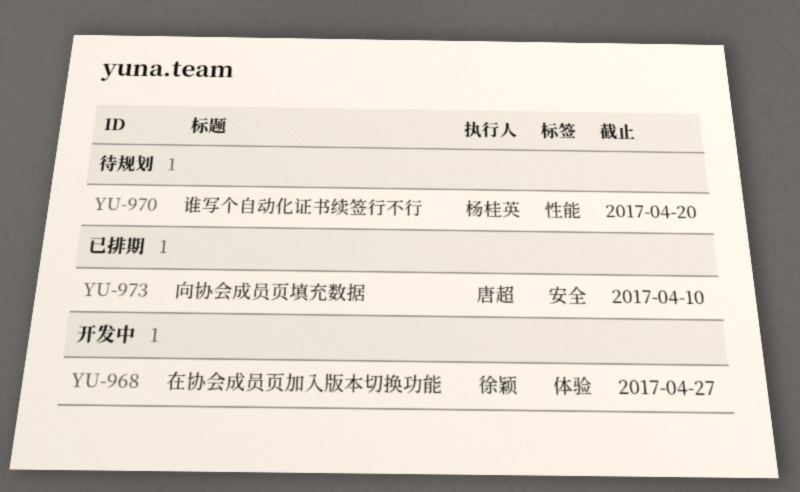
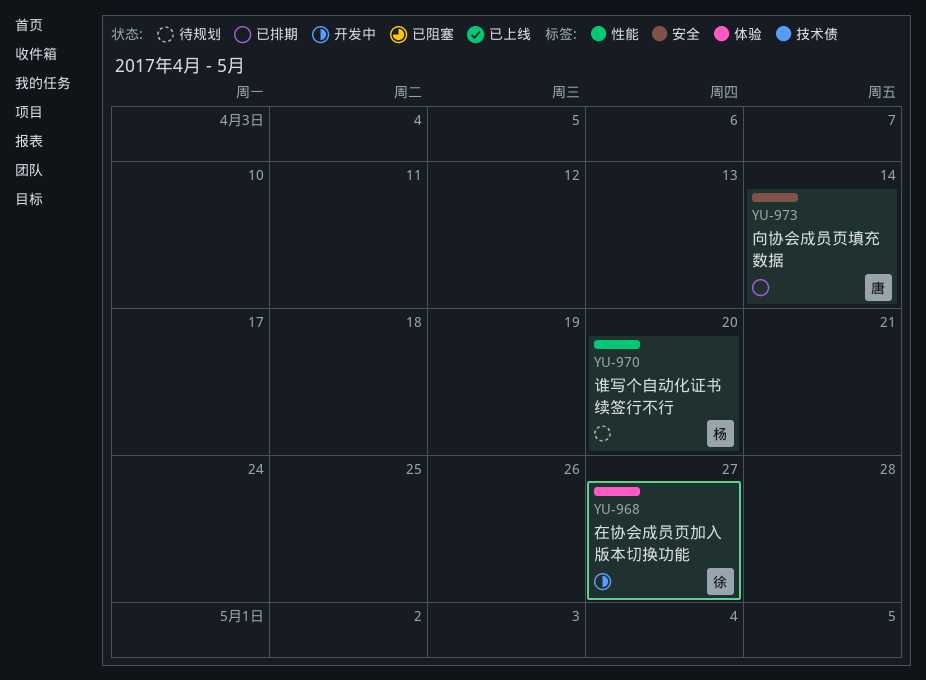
YU-973, due: Apr 10 -> Apr 14

